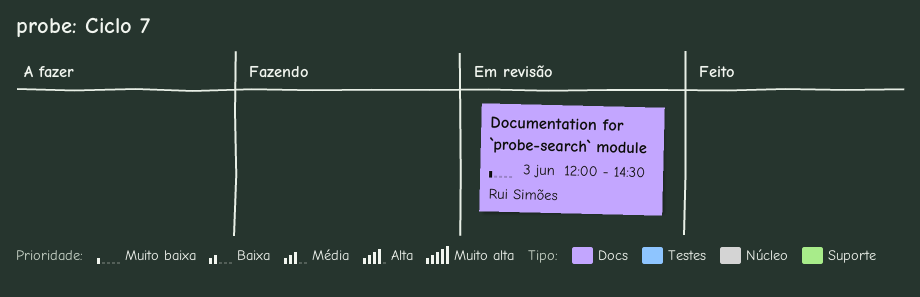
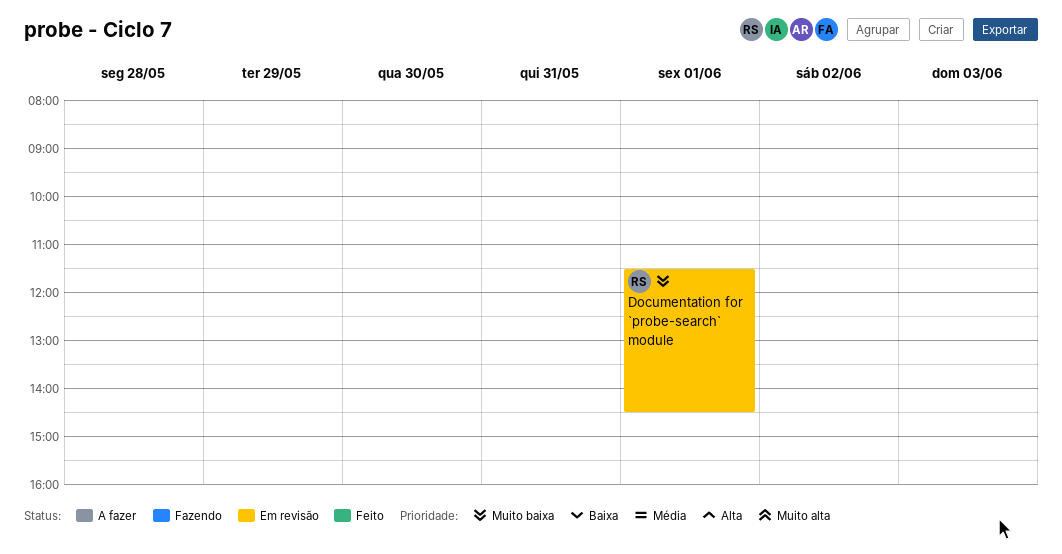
Documentation for `probe-search` module, day: Jun 3 -> Jun 1
Documentation for `probe-search` module, begins: 12:00 -> 11:30

